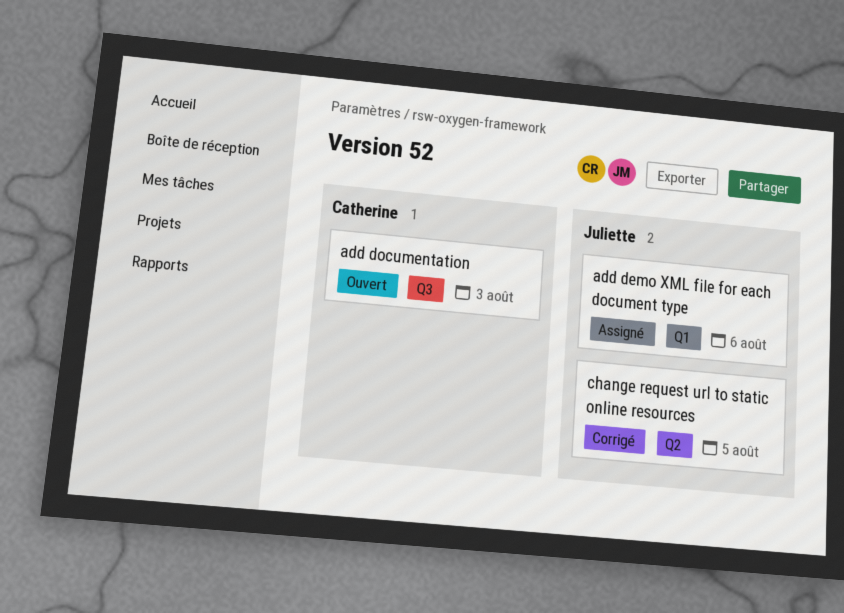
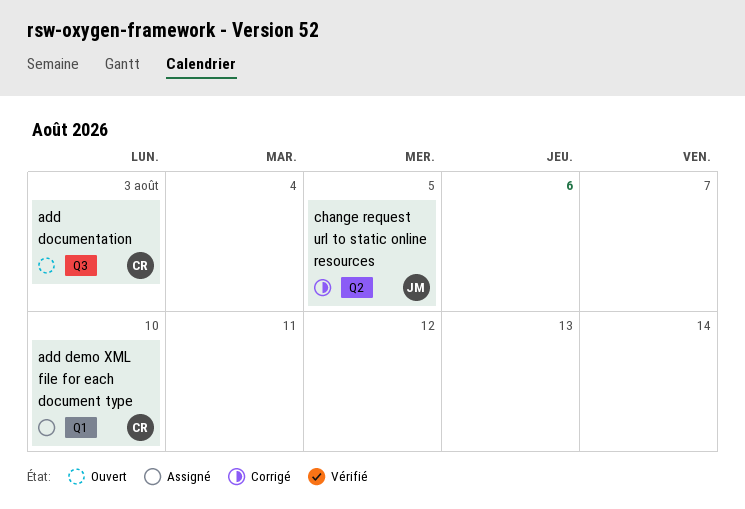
add demo XML file for each document type, owner: Juliette -> Catherine
add demo XML file for each document type, due: Aug 6 -> Aug 10

